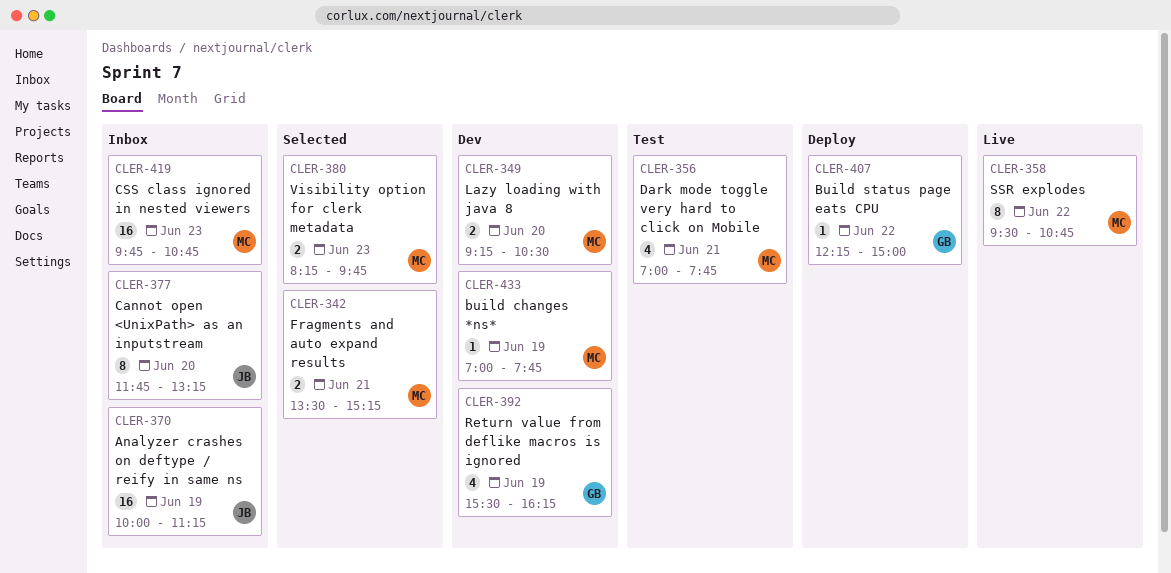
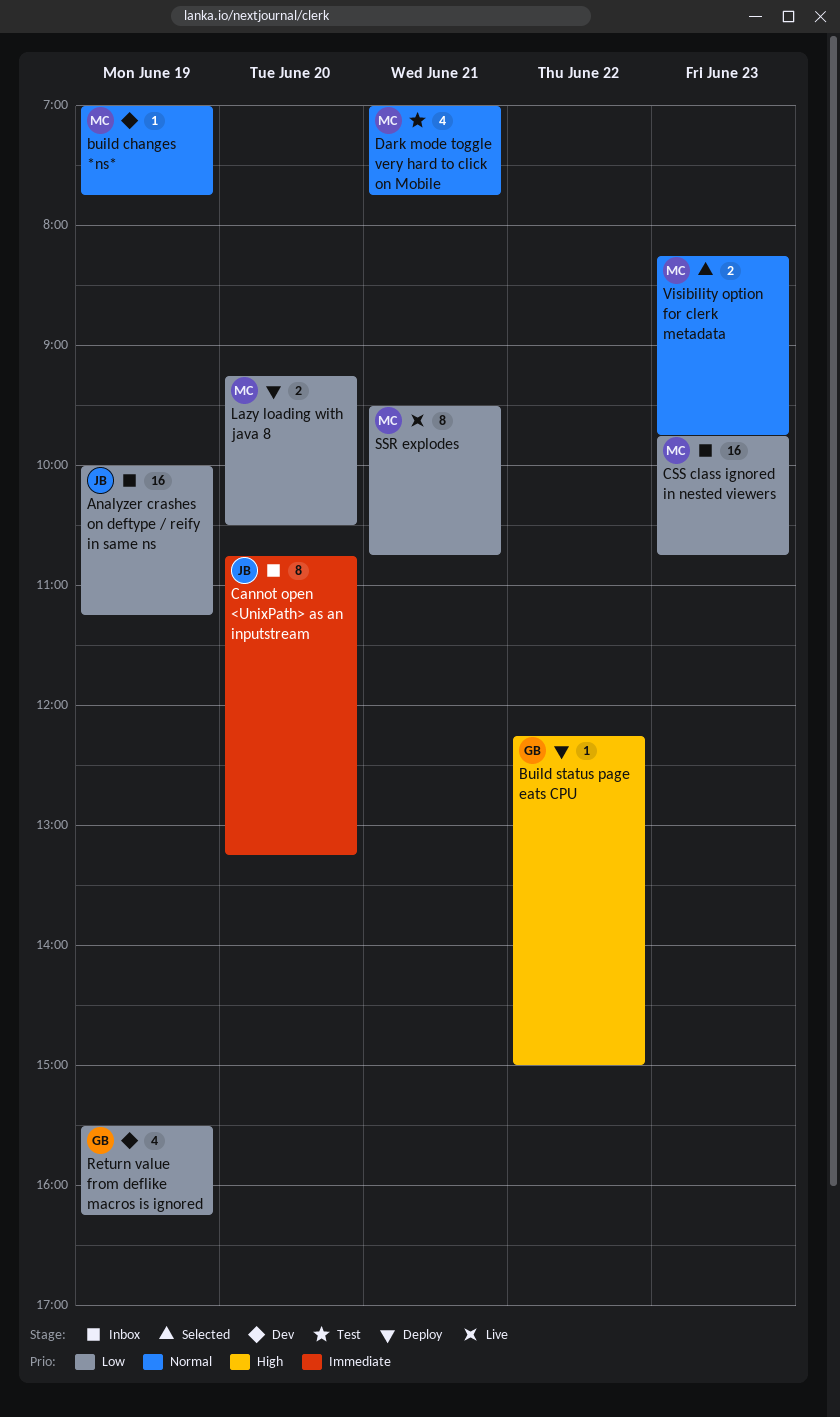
Cannot open <UnixPath> as an inputstream, begins: 11:45 -> 10:45
Fragments and auto expand results: present -> none
Lazy loading with java 8, status: Dev -> Deploy
SSR explodes, day: Jun 22 -> Jun 21

